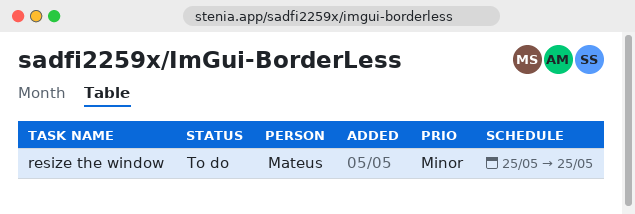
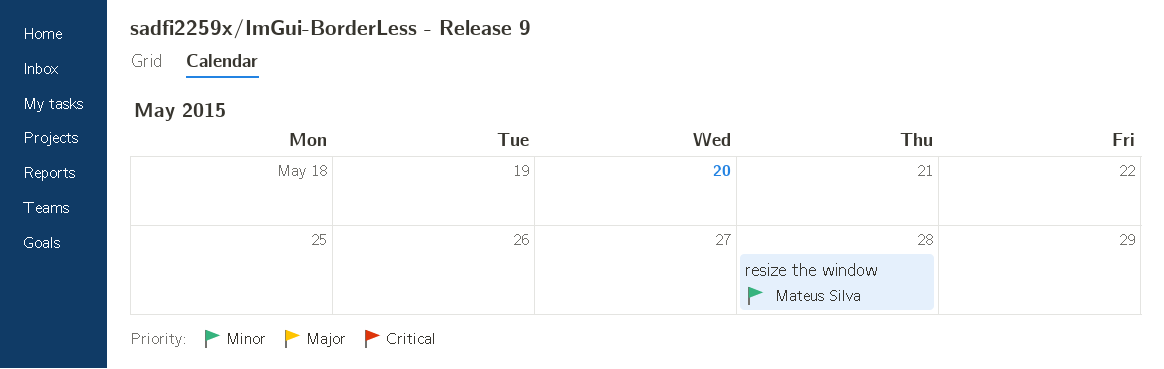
resize the window, due: May 25 -> May 28

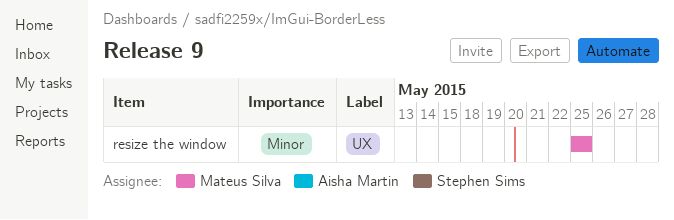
resize the window, due: May 28 -> May 25

